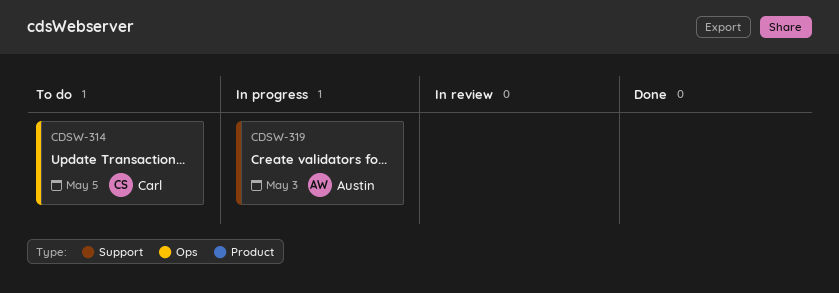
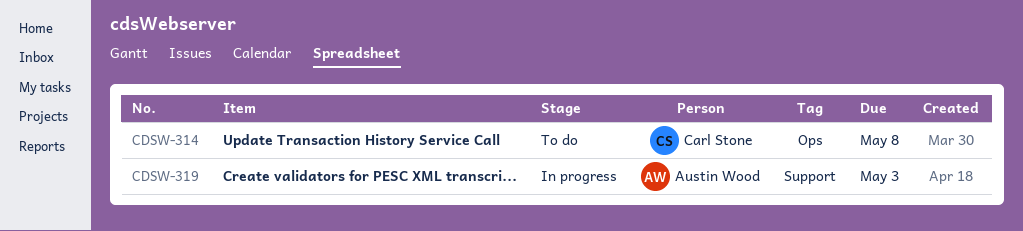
CDSW-314, due: May 5 -> May 8

